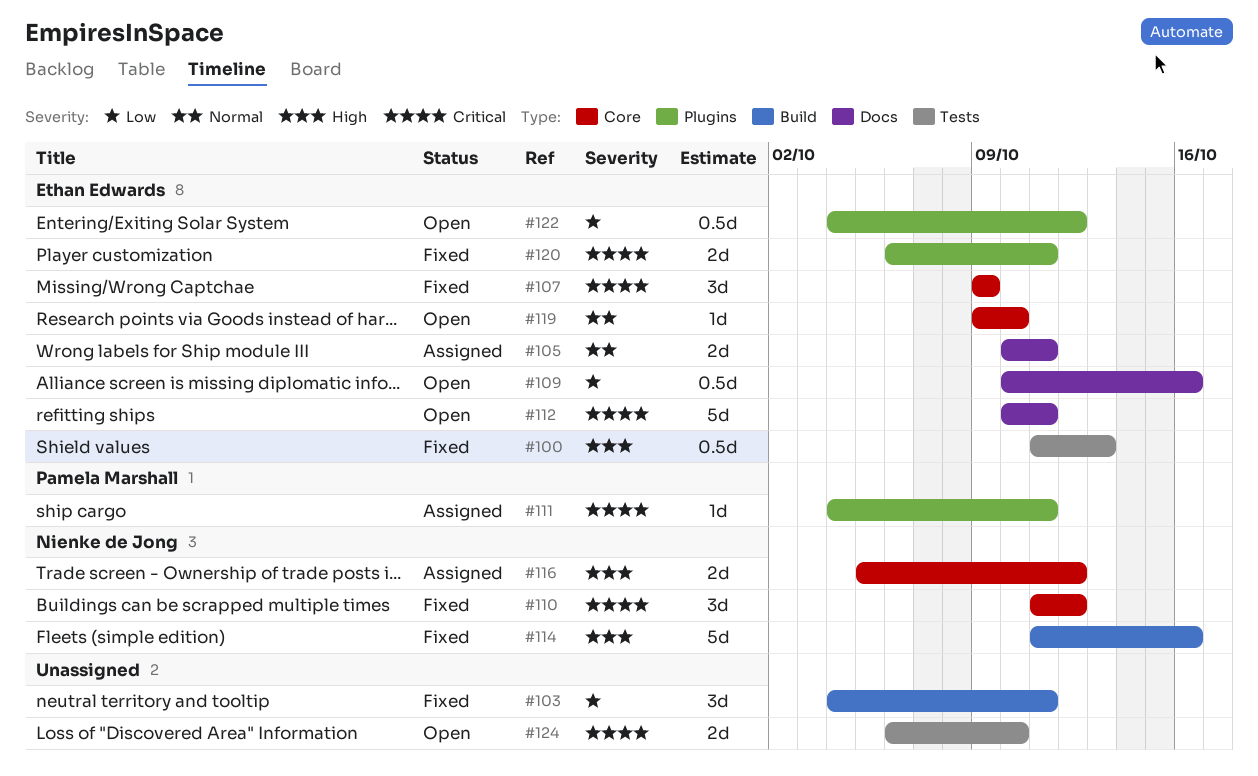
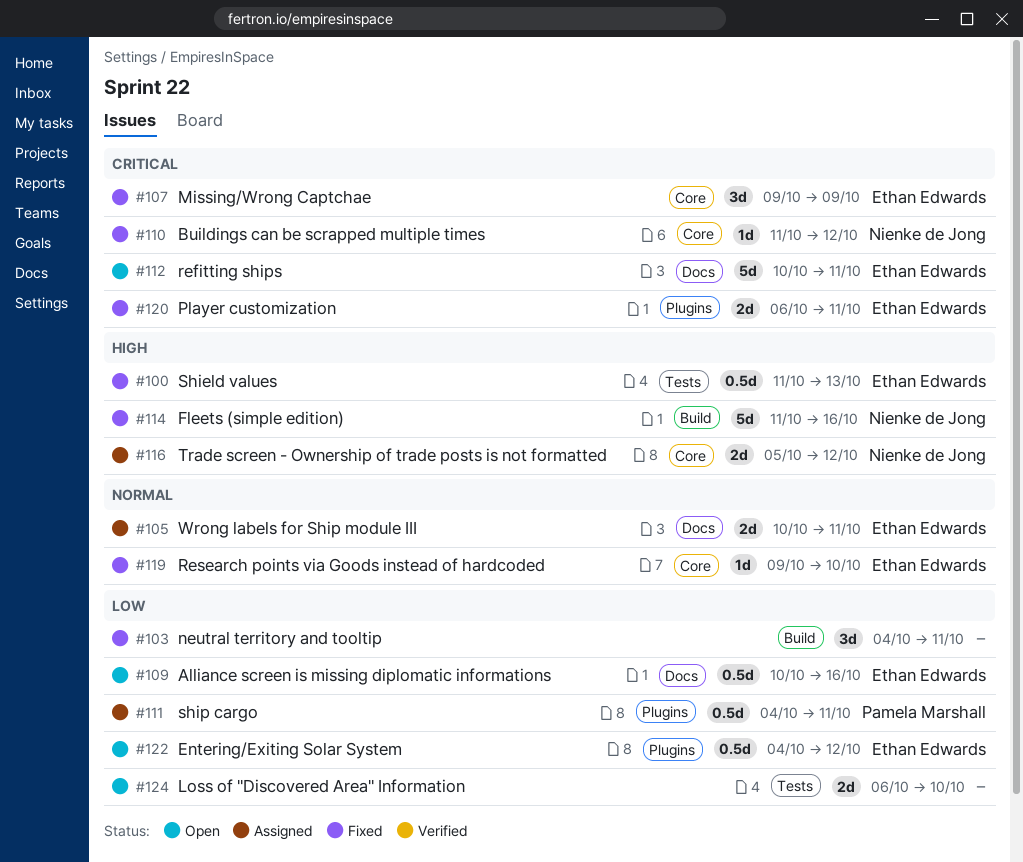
#110, estimate: 3d -> 1d
#111, priority: Critical -> Low
#111, estimate: 1d -> 0.5d
#119, status: Open -> Fixed
#124, priority: Critical -> Low

